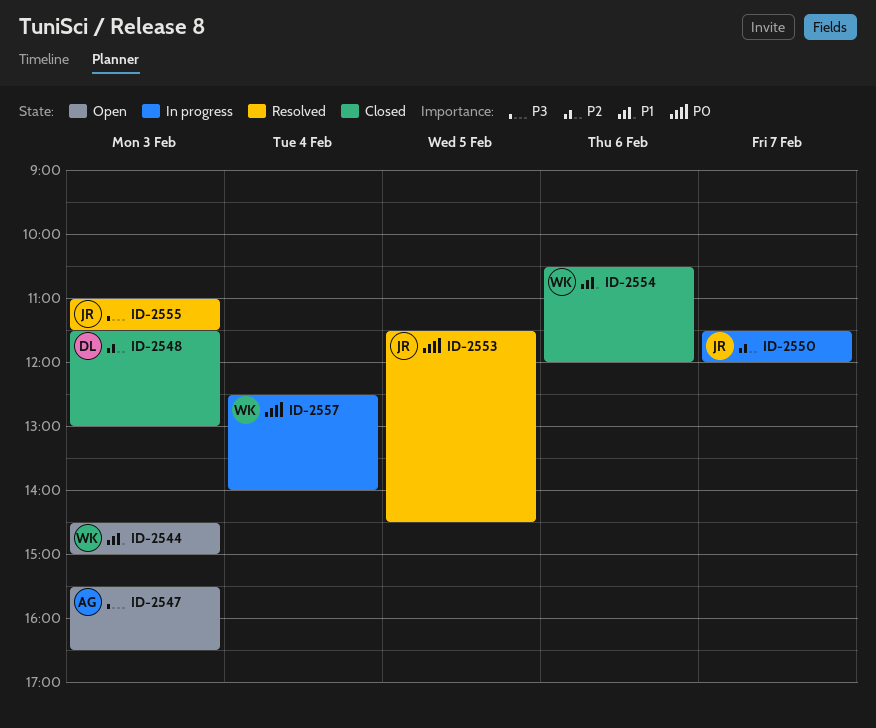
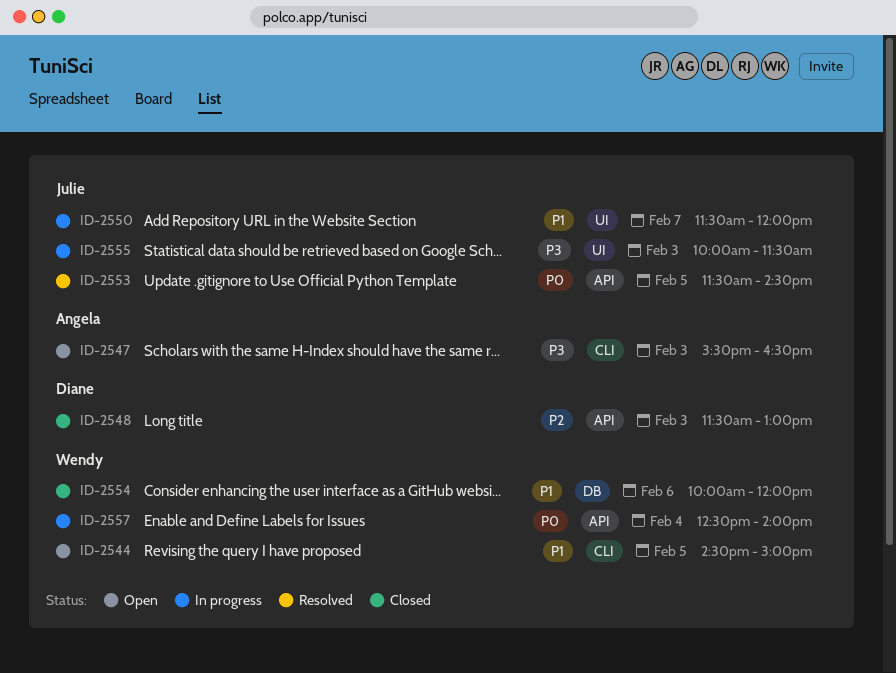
ID-2544, day: Feb 3 -> Feb 5
ID-2550, priority: P2 -> P1
ID-2554, begins: 10:30 -> 10:00
ID-2555, status: Resolved -> In progress
ID-2555, begins: 11:00 -> 10:00

